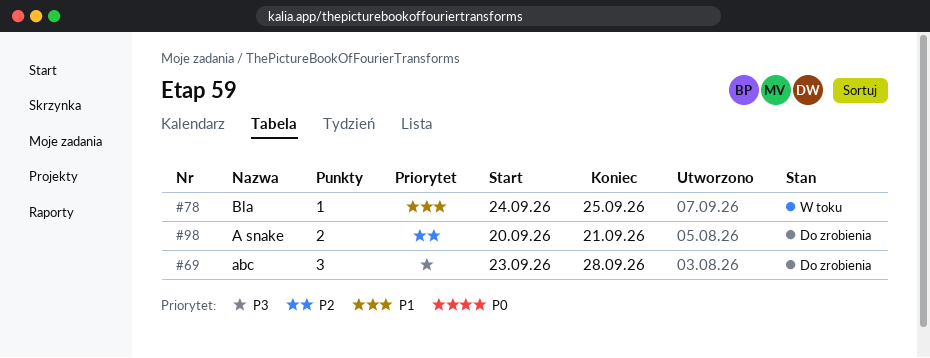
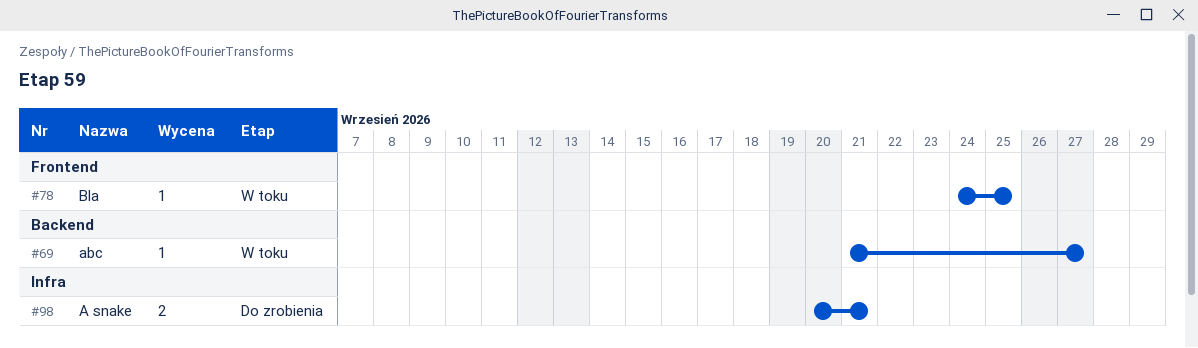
#69, status: Do zrobienia -> W toku
#69, estimate: 3 -> 1
#69, start: Sep 23 -> Sep 21
#69, due: Sep 28 -> Sep 27

